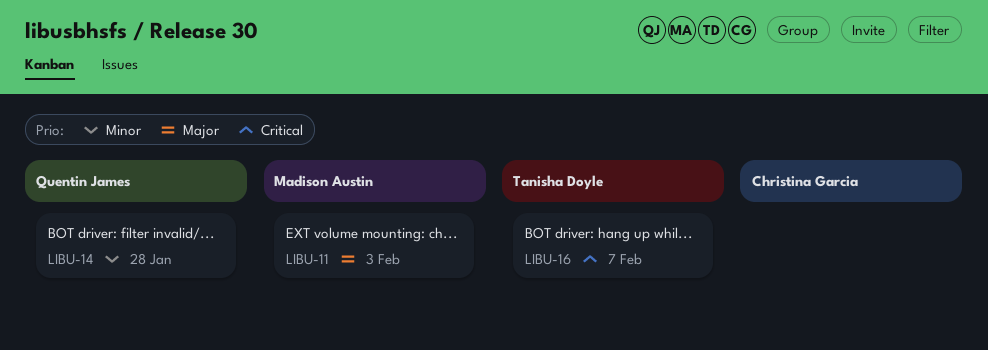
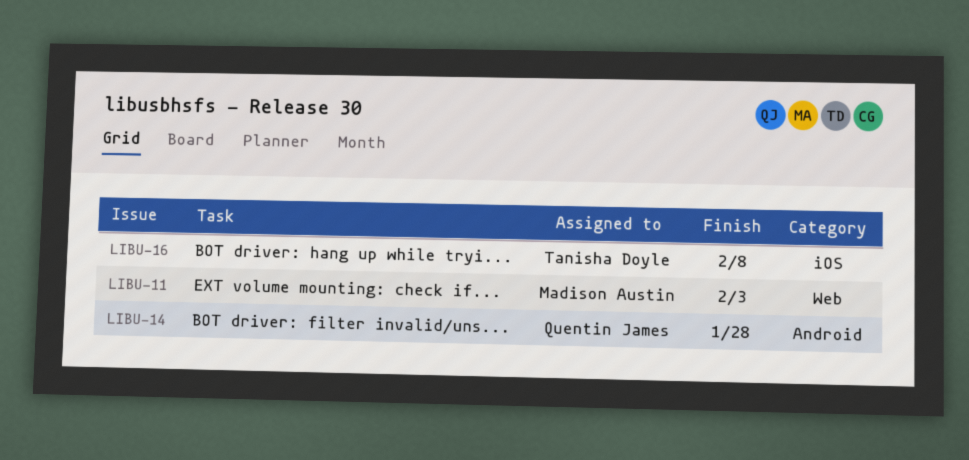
LIBU-16, due: Feb 7 -> Feb 8

